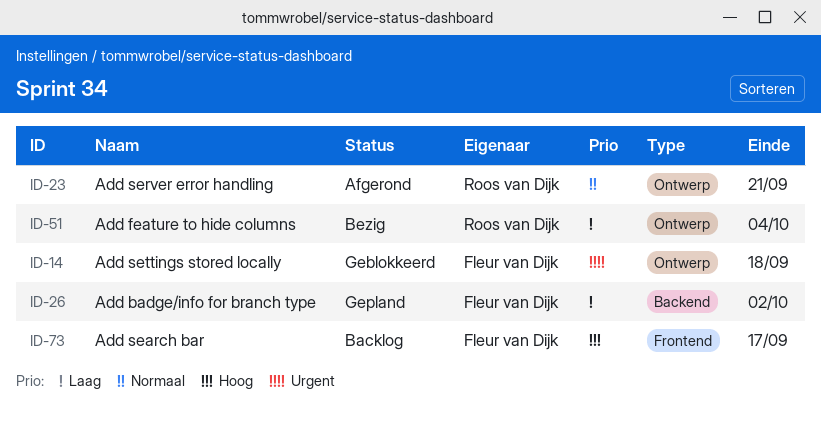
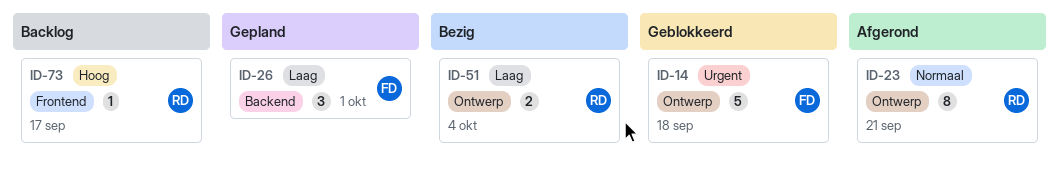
ID-26, due: Oct 2 -> Oct 1
ID-73, owner: Fleur van Dijk -> Roos van Dijk

